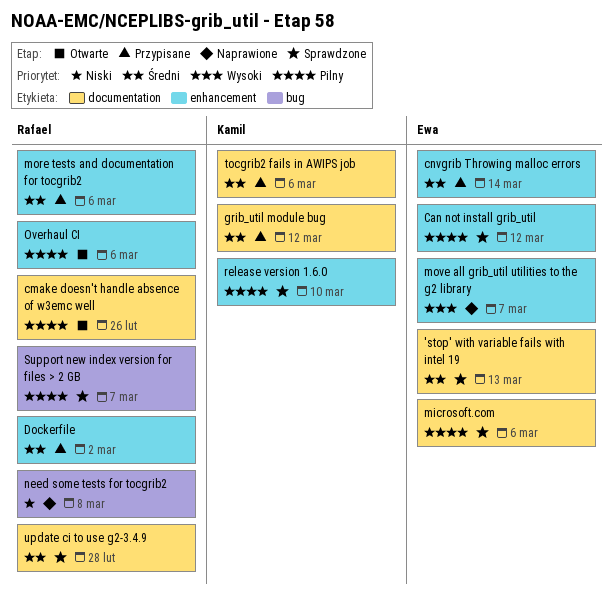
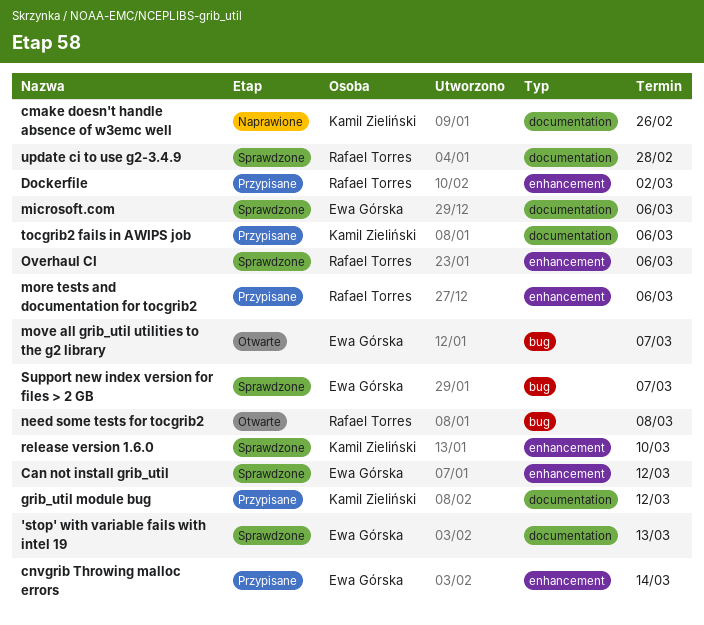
cmake doesn't handle absence of w3emc well, status: Otwarte -> Naprawione
cmake doesn't handle absence of w3emc well, owner: Rafael Torres -> Kamil Zieliński
move all grib_util utilities to the g2 library, status: Naprawione -> Otwarte
move all grib_util utilities to the g2 library, label: enhancement -> bug
need some tests for tocgrib2, status: Naprawione -> Otwarte
Overhaul CI, status: Otwarte -> Sprawdzone
Support new index version for files > 2 GB, owner: Rafael Torres -> Ewa Górska

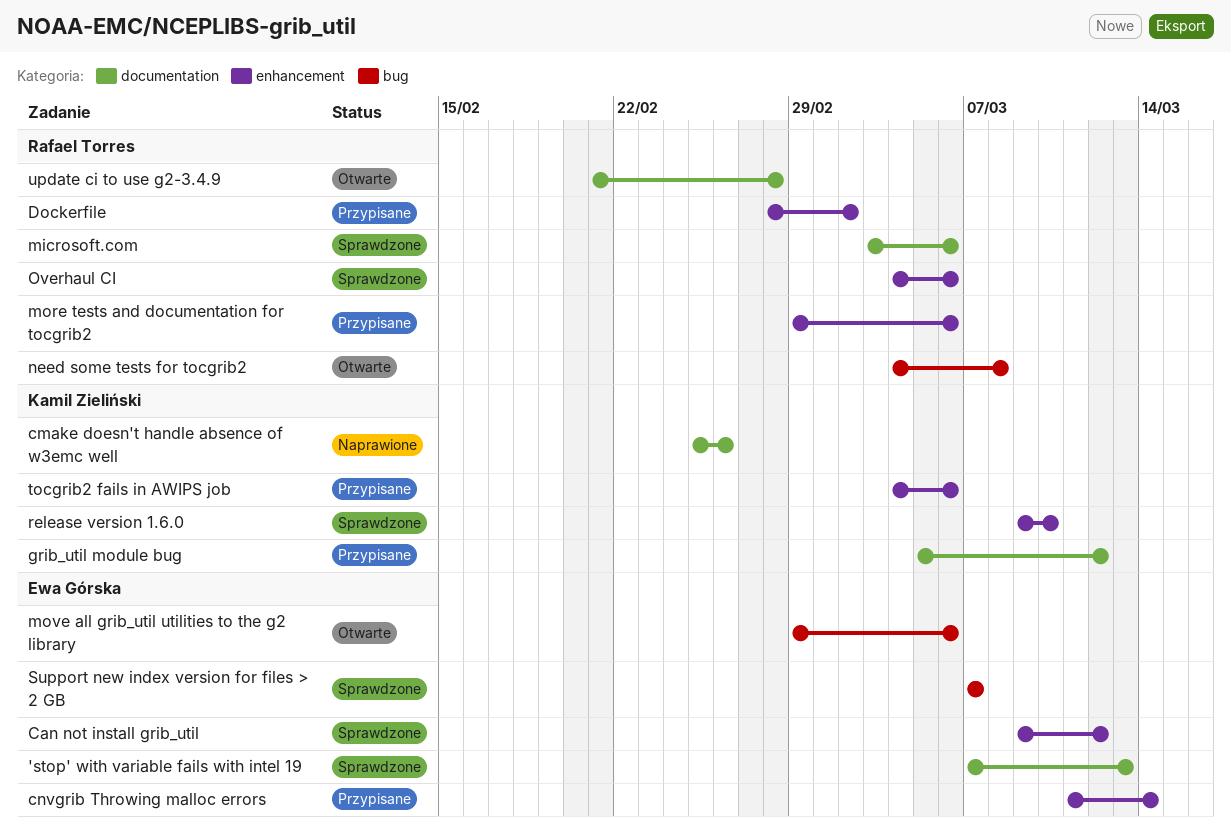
microsoft.com, owner: Ewa Górska -> Rafael Torres
move all grib_util utilities to the g2 library, due: Mar 7 -> Mar 6
tocgrib2 fails in AWIPS job, label: documentation -> enhancement
update ci to use g2-3.4.9, status: Sprawdzone -> Otwarte

